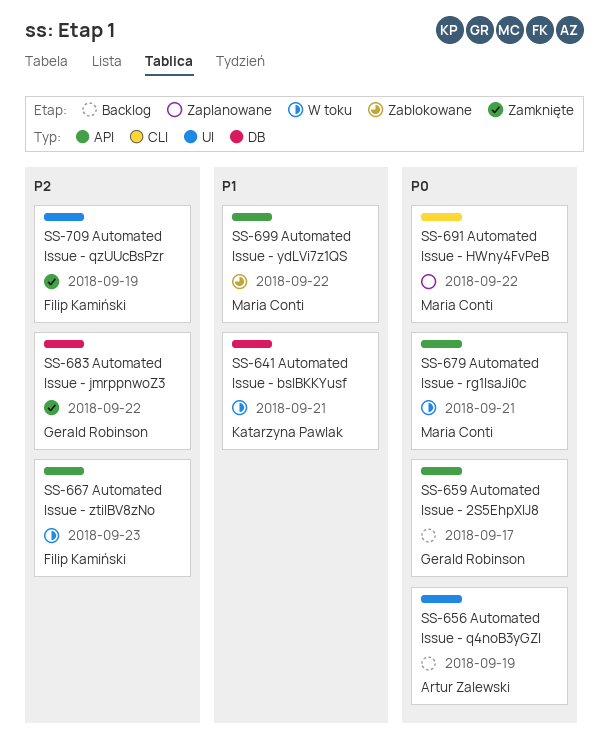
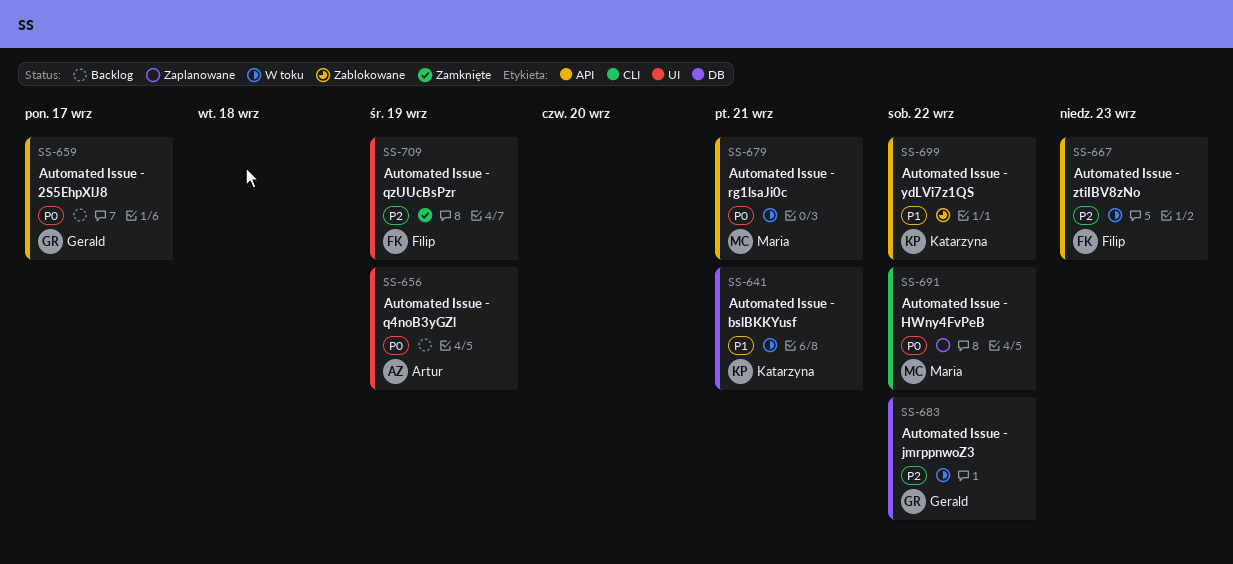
SS-683, status: Zamknięte -> W toku
SS-699, owner: Maria Conti -> Katarzyna Pawlak

